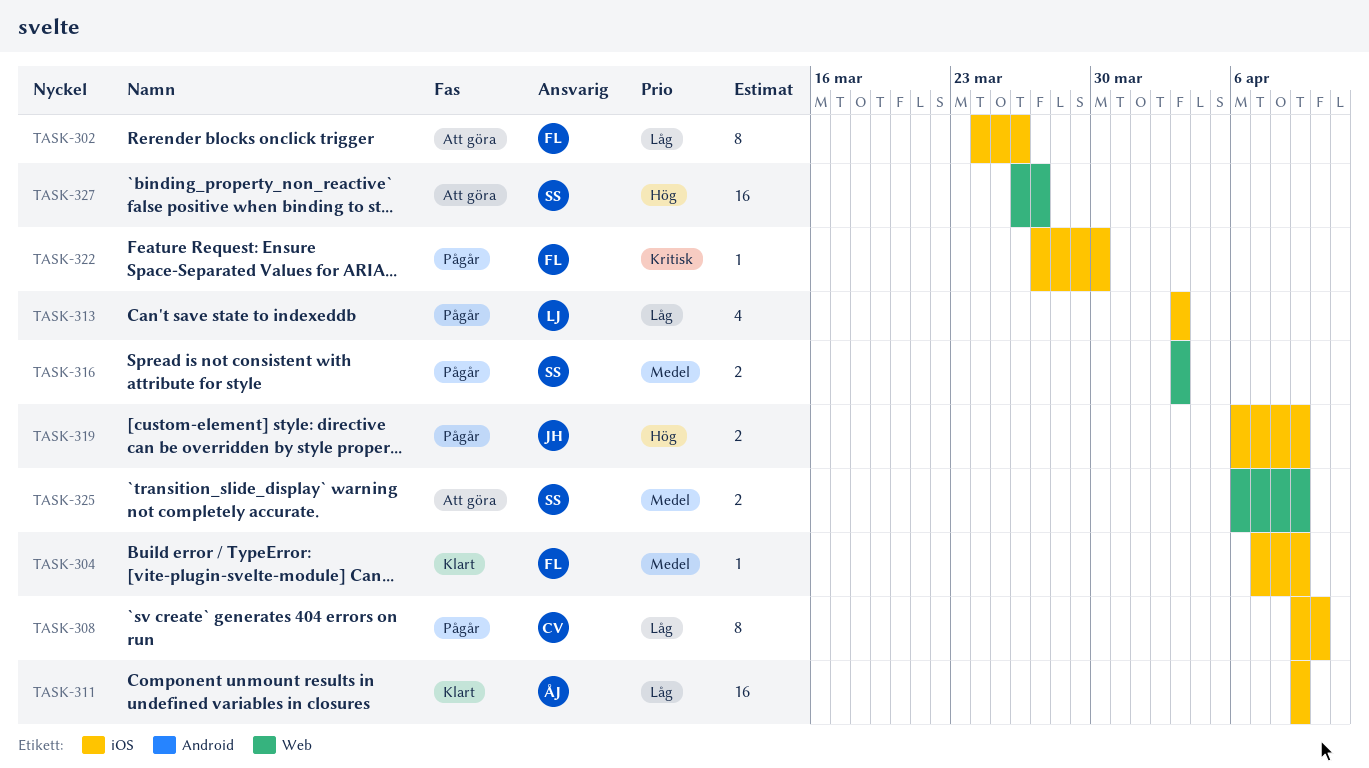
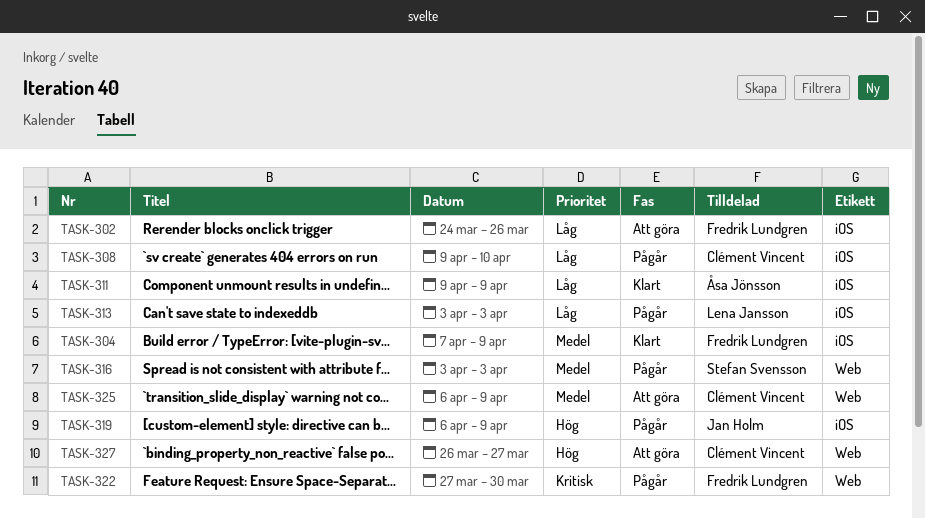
TASK-322, label: iOS -> Web
TASK-325, owner: Stefan Svensson -> Clément Vincent
TASK-327, owner: Stefan Svensson -> Clément Vincent

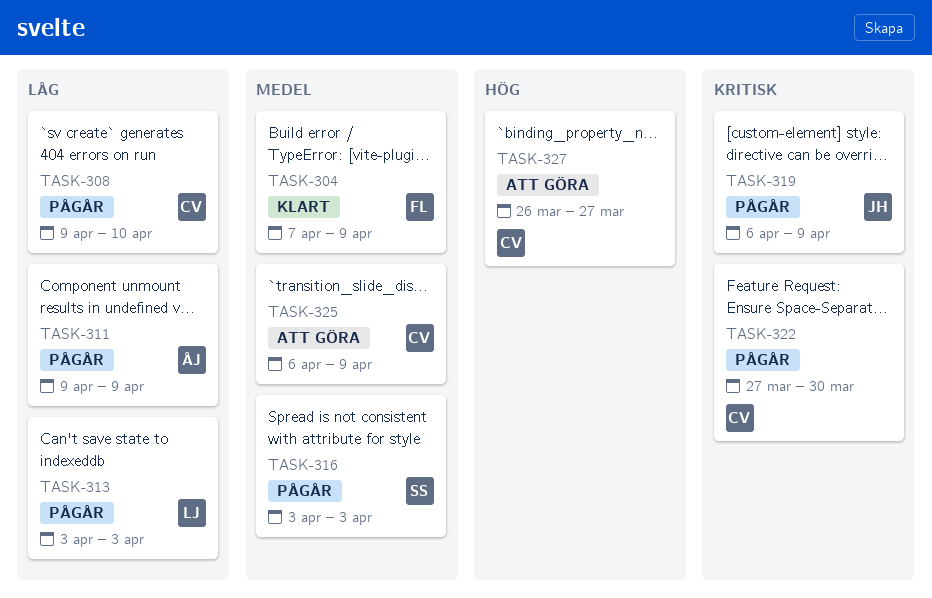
TASK-302: present -> none
TASK-311, status: Klart -> Pågår
TASK-319, priority: Hög -> Kritisk
TASK-322, owner: Fredrik Lundgren -> Clément Vincent

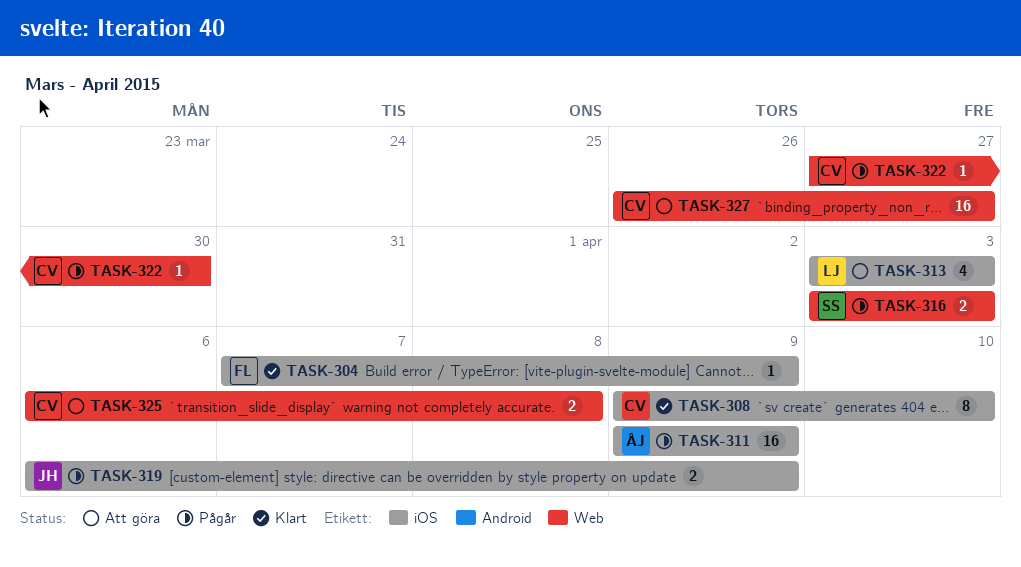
TASK-308, status: Pågår -> Klart
TASK-313, status: Pågår -> Att göra
TASK-325, due: Apr 9 -> Apr 8

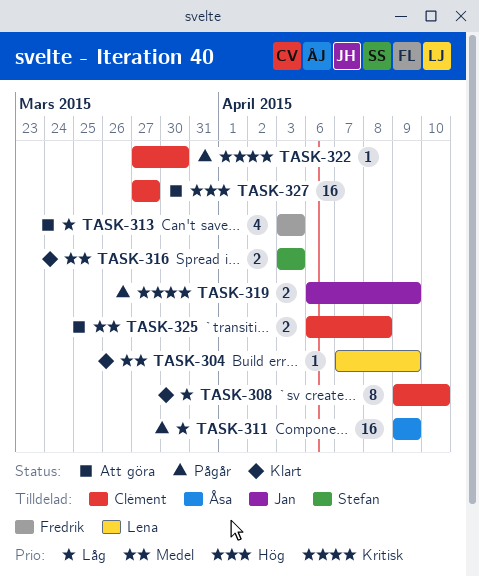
TASK-304, owner: Fredrik -> Lena
TASK-313, owner: Lena -> Fredrik
TASK-316, status: Pågår -> Klart
TASK-327, start: Mar 26 -> Mar 27

